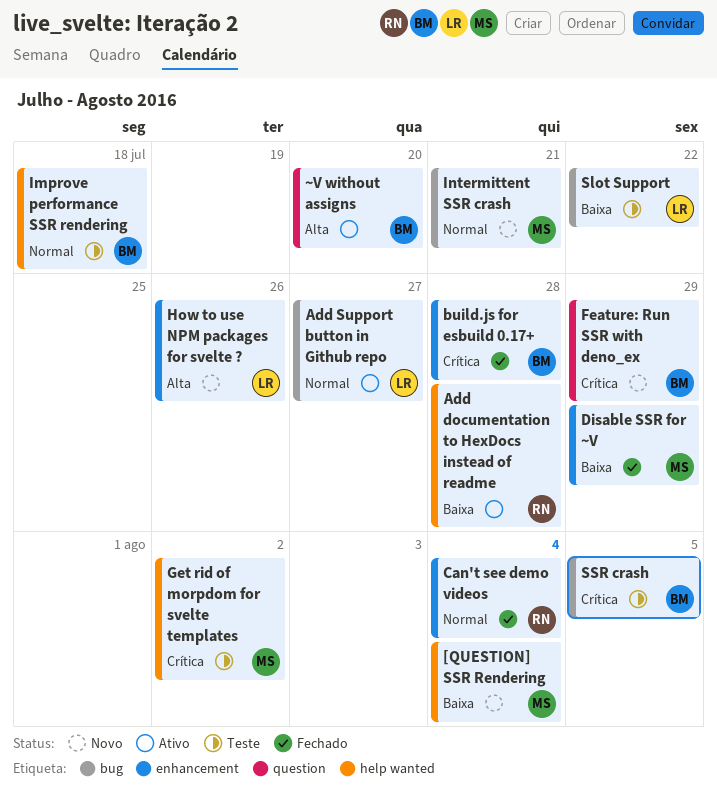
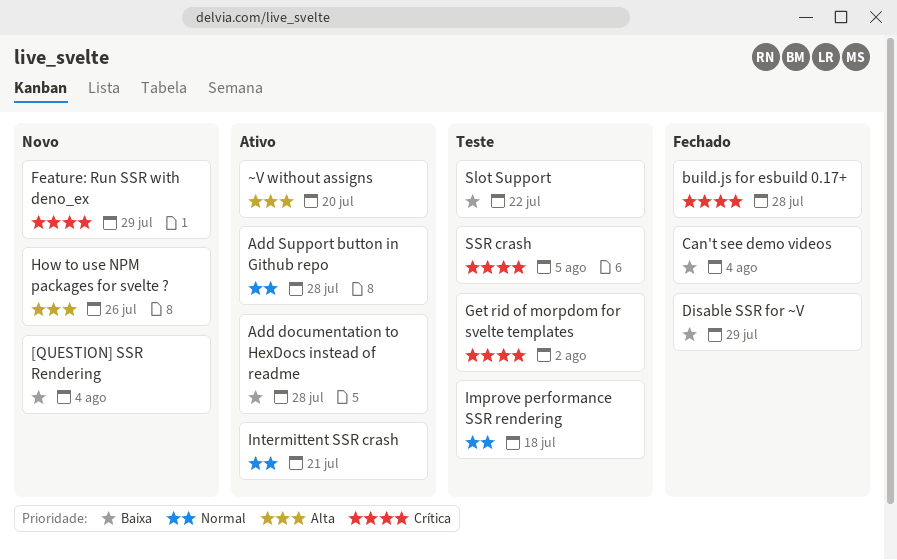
Add Support button in Github repo, due: Jul 27 -> Jul 28
Can't see demo videos, priority: Normal -> Baixa
Intermittent SSR crash, status: Novo -> Ativo

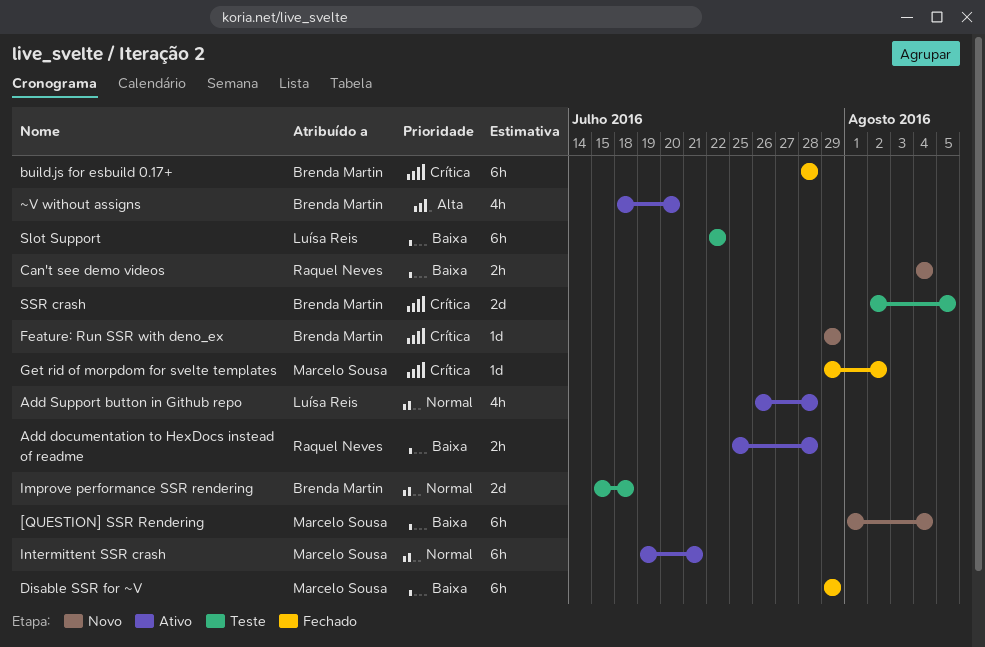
Can't see demo videos, status: Fechado -> Novo
Get rid of morpdom for svelte templates, status: Teste -> Fechado
How to use NPM packages for svelte ?: present -> none

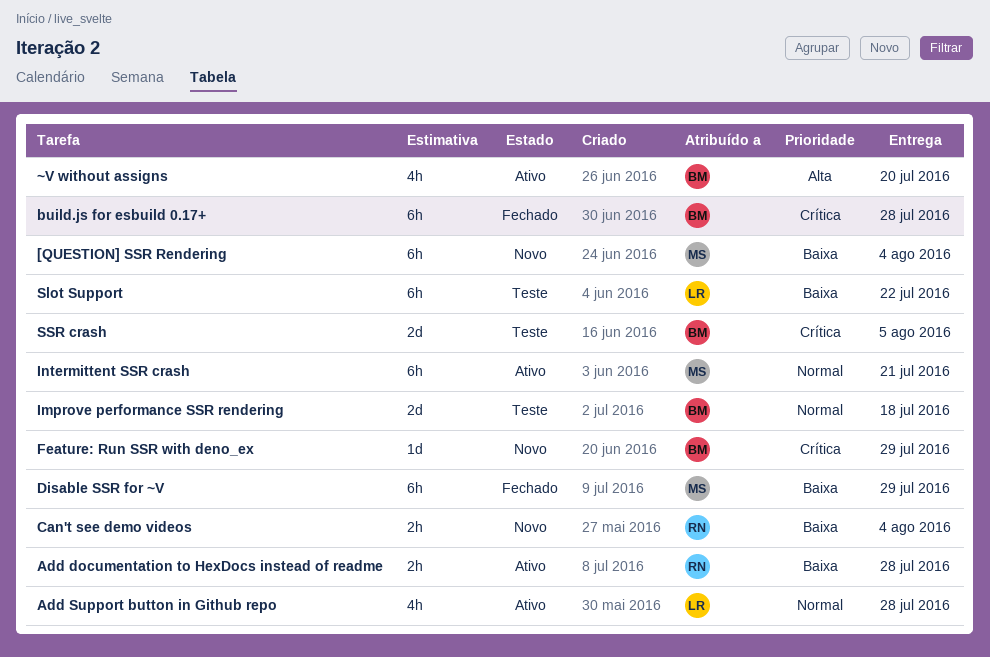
Get rid of morpdom for svelte templates: present -> none

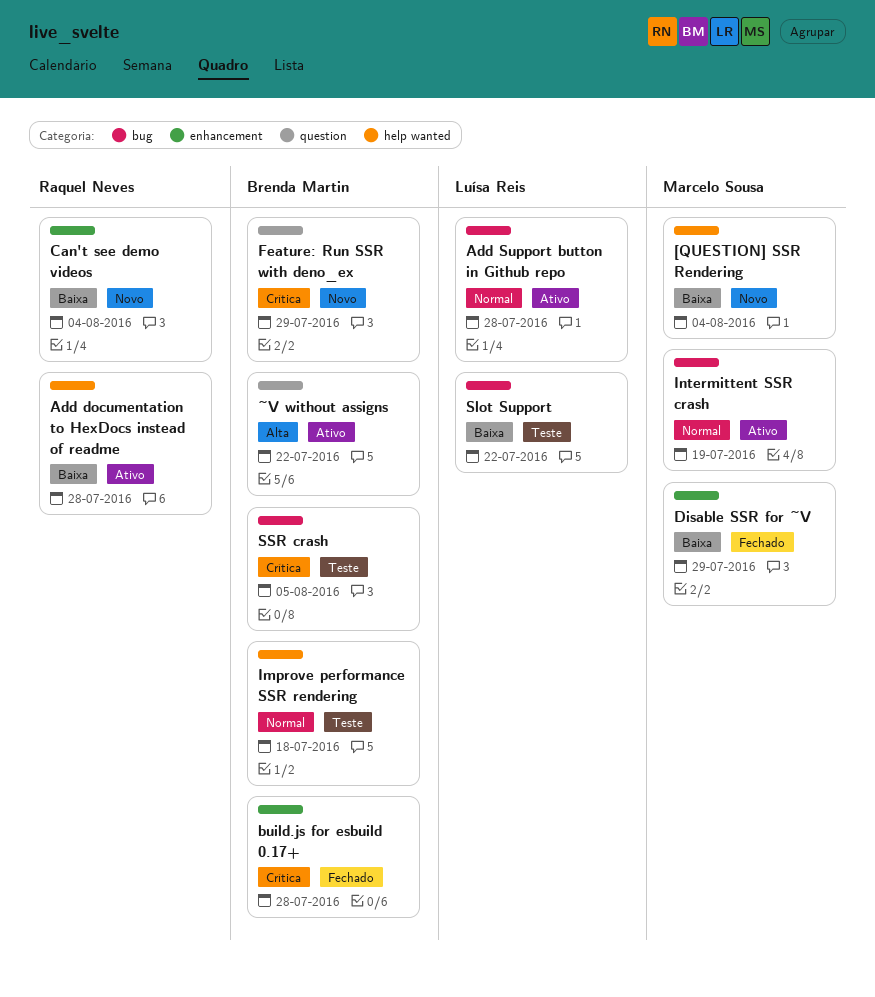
Intermittent SSR crash, due: Jul 21 -> Jul 19
~V without assigns, due: Jul 20 -> Jul 22

